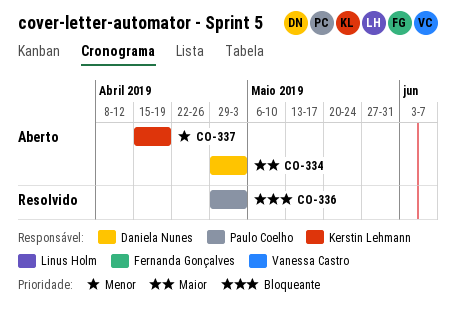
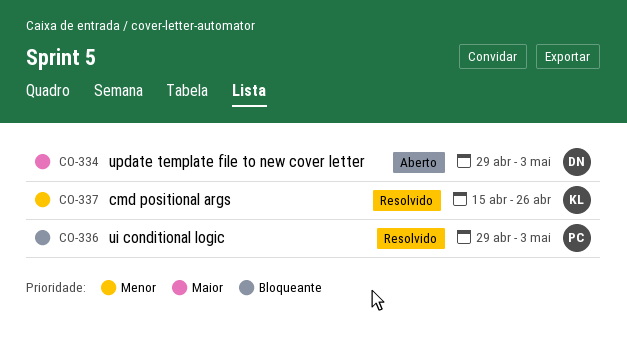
CO-337, status: Aberto -> Resolvido
CO-337, due: Apr 19 -> Apr 26

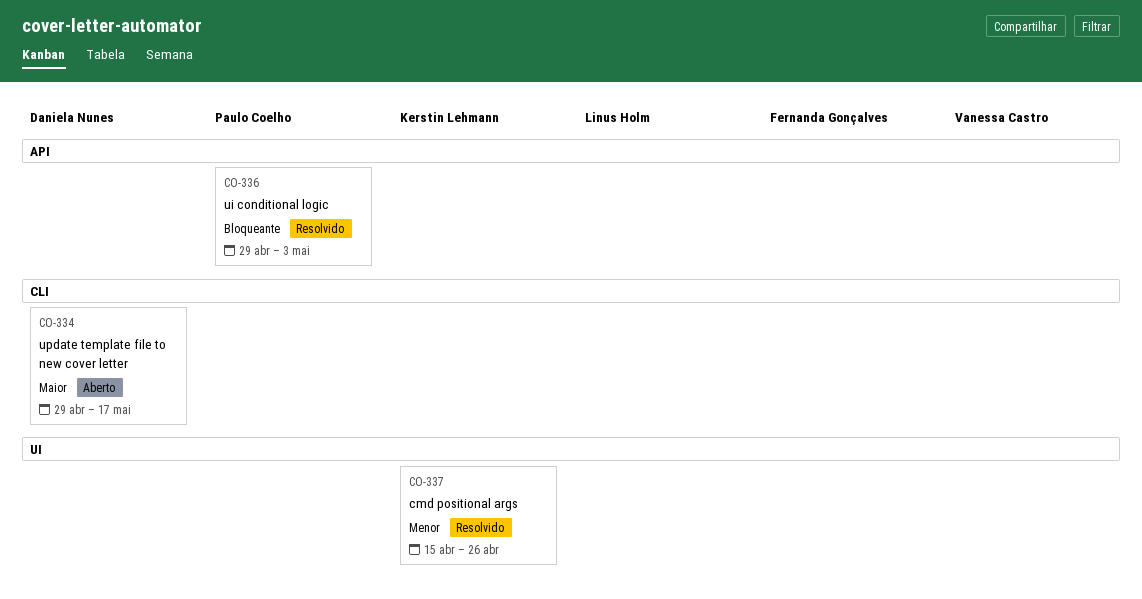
CO-334, due: May 3 -> May 17

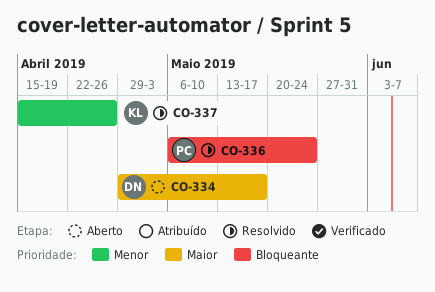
CO-336, start: Apr 29 -> May 6
CO-336, due: May 3 -> May 24

